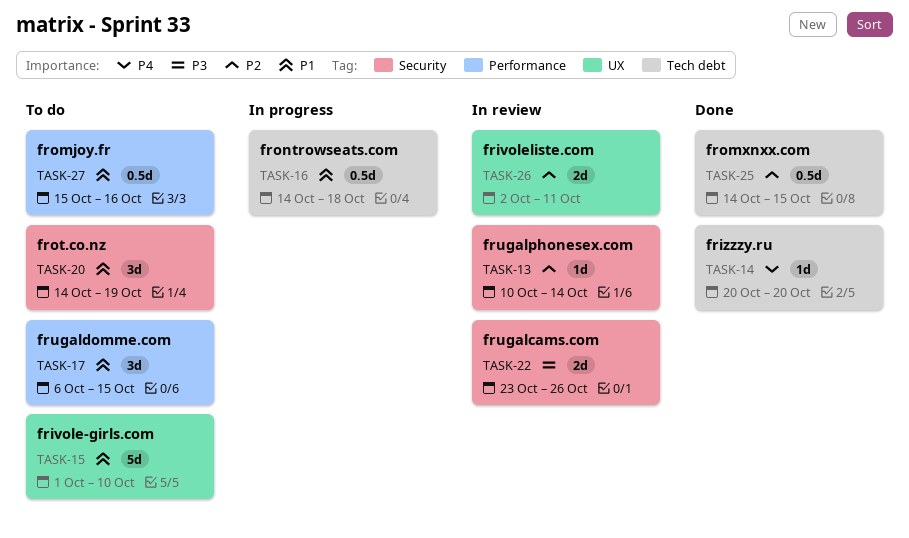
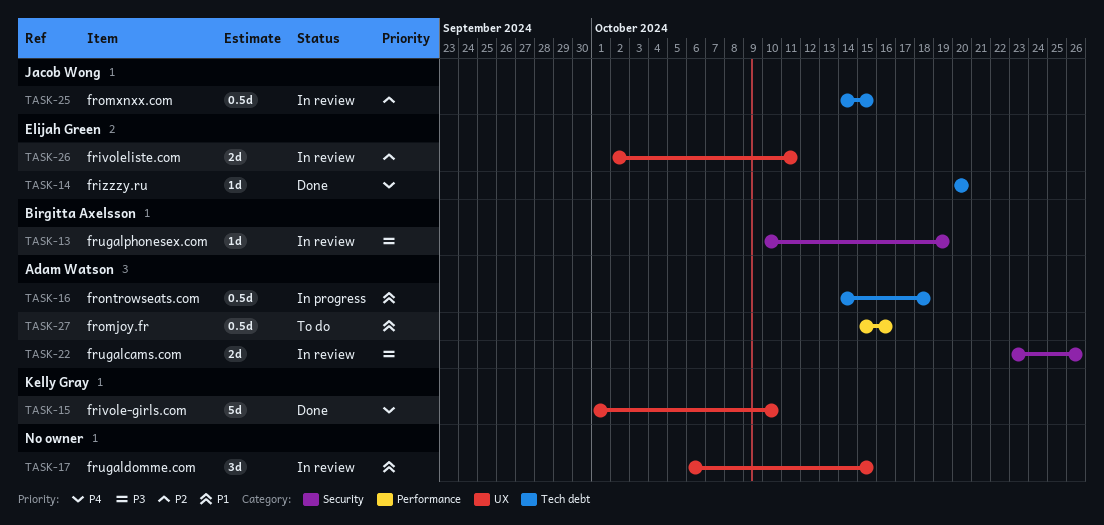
TASK-13, priority: P2 -> P3
TASK-13, due: Oct 14 -> Oct 19
TASK-15, status: To do -> Done
TASK-15, priority: P1 -> P4
TASK-17, status: To do -> In review
TASK-17, label: Performance -> UX
TASK-20: present -> none
TASK-25, status: Done -> In review

